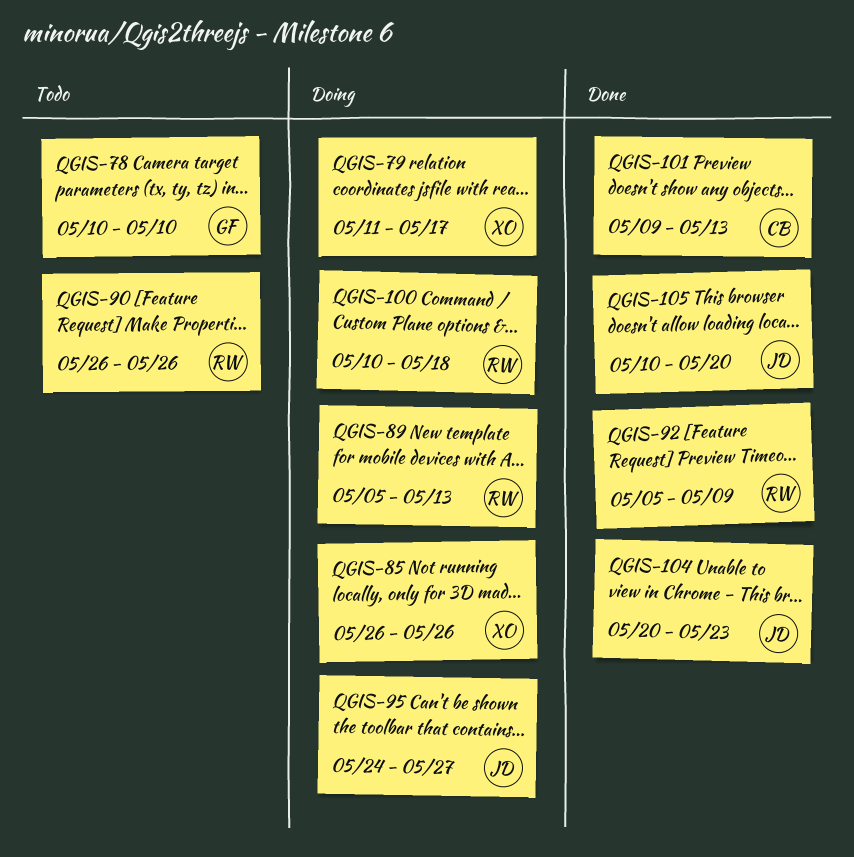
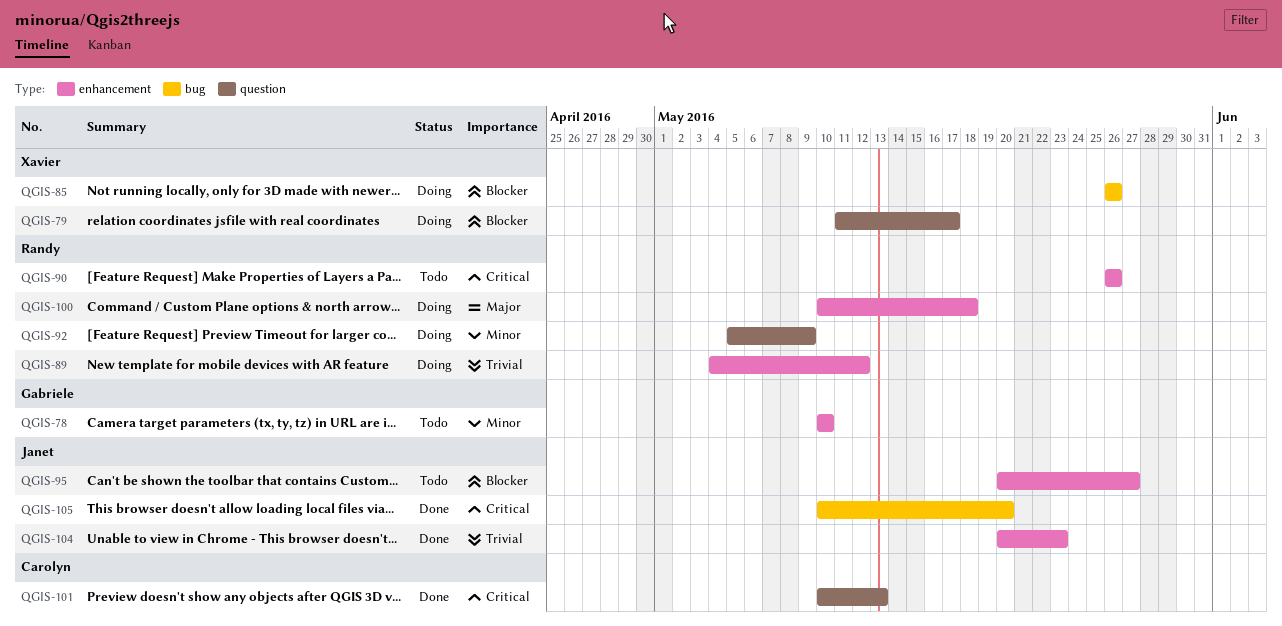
QGIS-89, start: May 5 -> May 4
QGIS-89, due: May 13 -> May 12
QGIS-92, status: Done -> Doing
QGIS-95, status: Doing -> Todo
QGIS-95, start: May 24 -> May 20
QGIS-101, start: May 9 -> May 10

